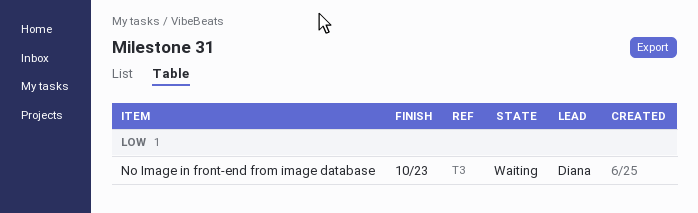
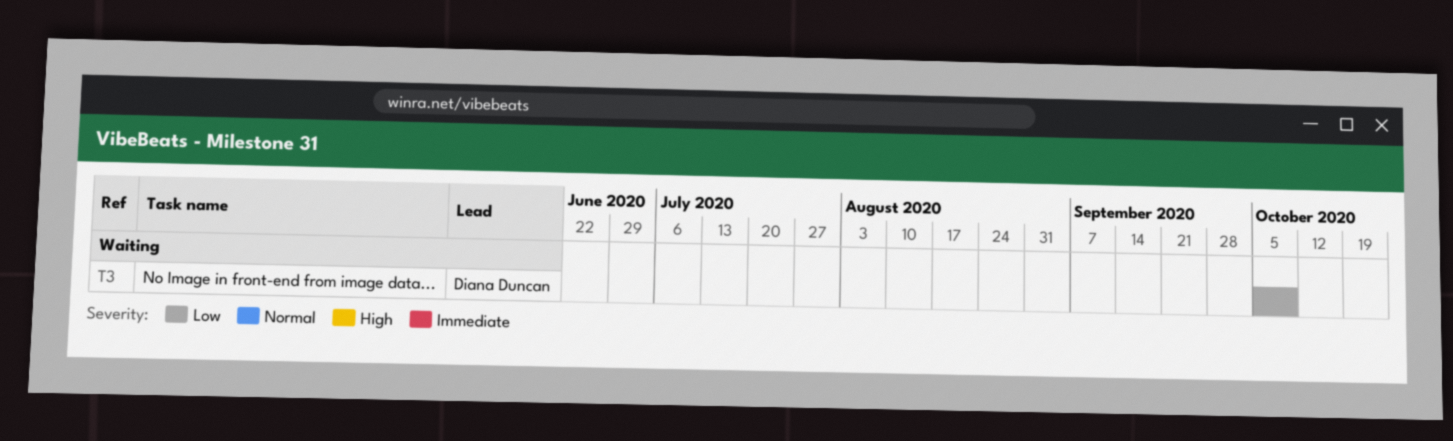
T3, due: Oct 23 -> Oct 9

